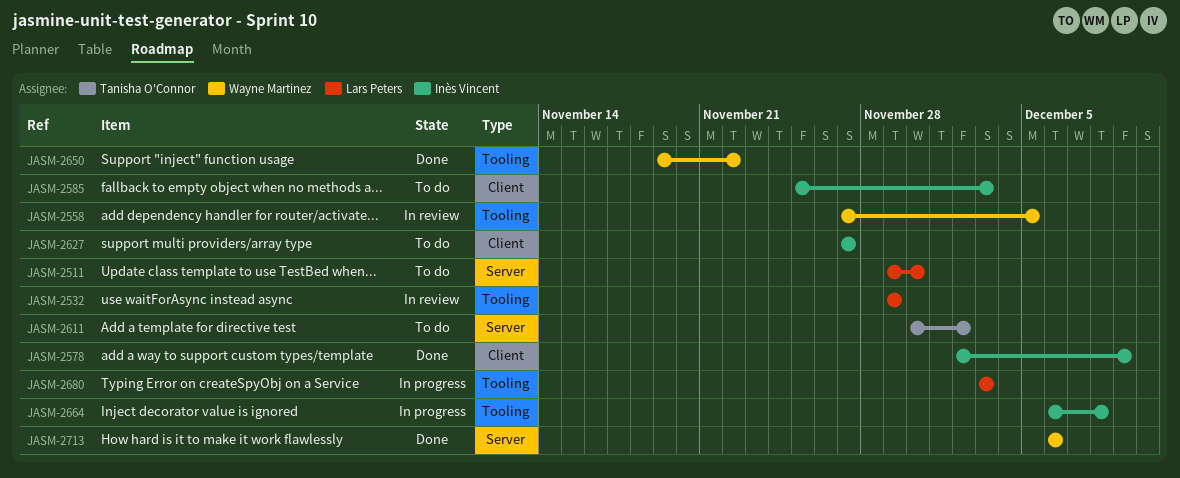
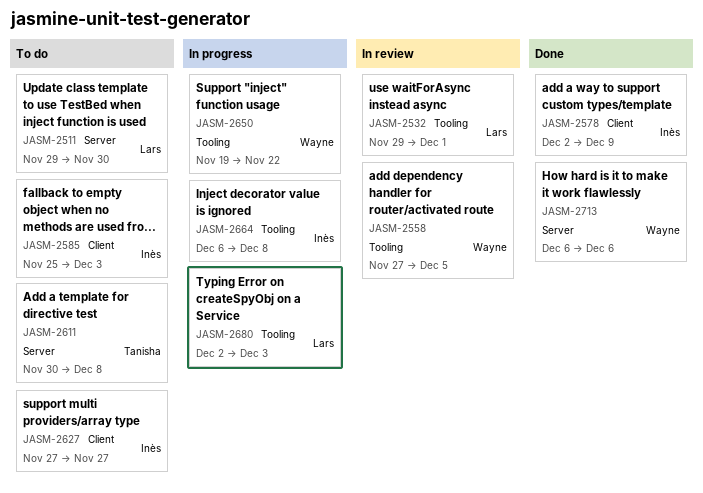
JASM-2532, due: Nov 29 -> Dec 1
JASM-2611, due: Dec 2 -> Dec 8
JASM-2650, status: Done -> In progress
JASM-2680, start: Dec 3 -> Dec 2

